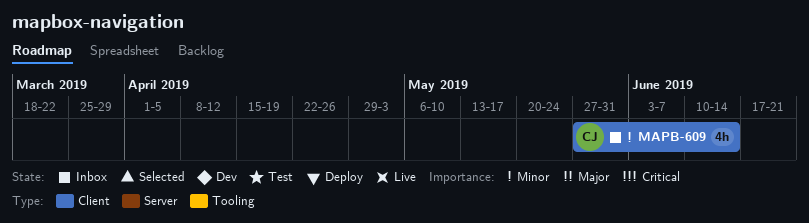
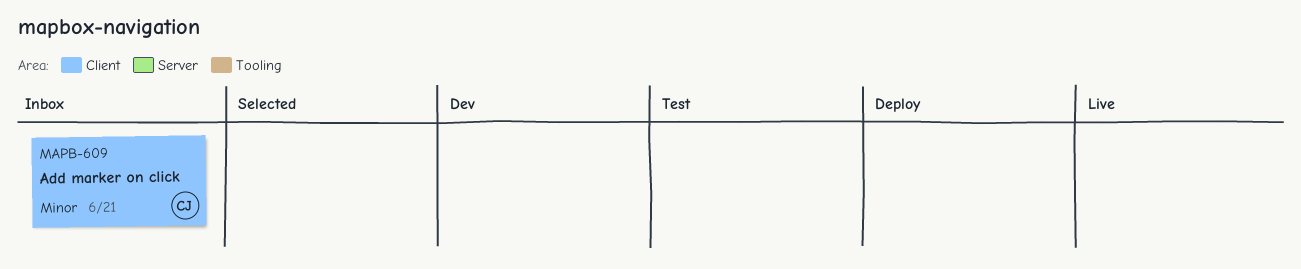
MAPB-609, due: Jun 14 -> Jun 21

